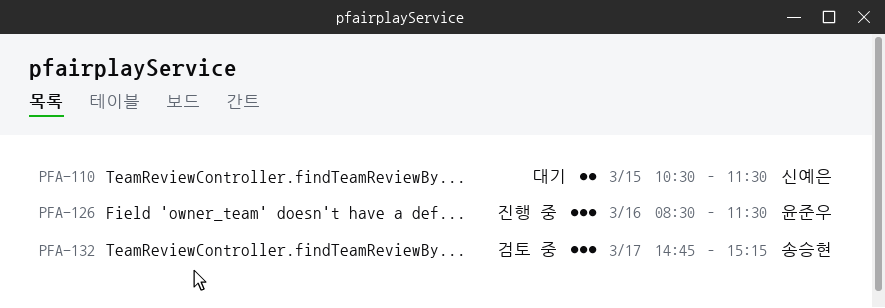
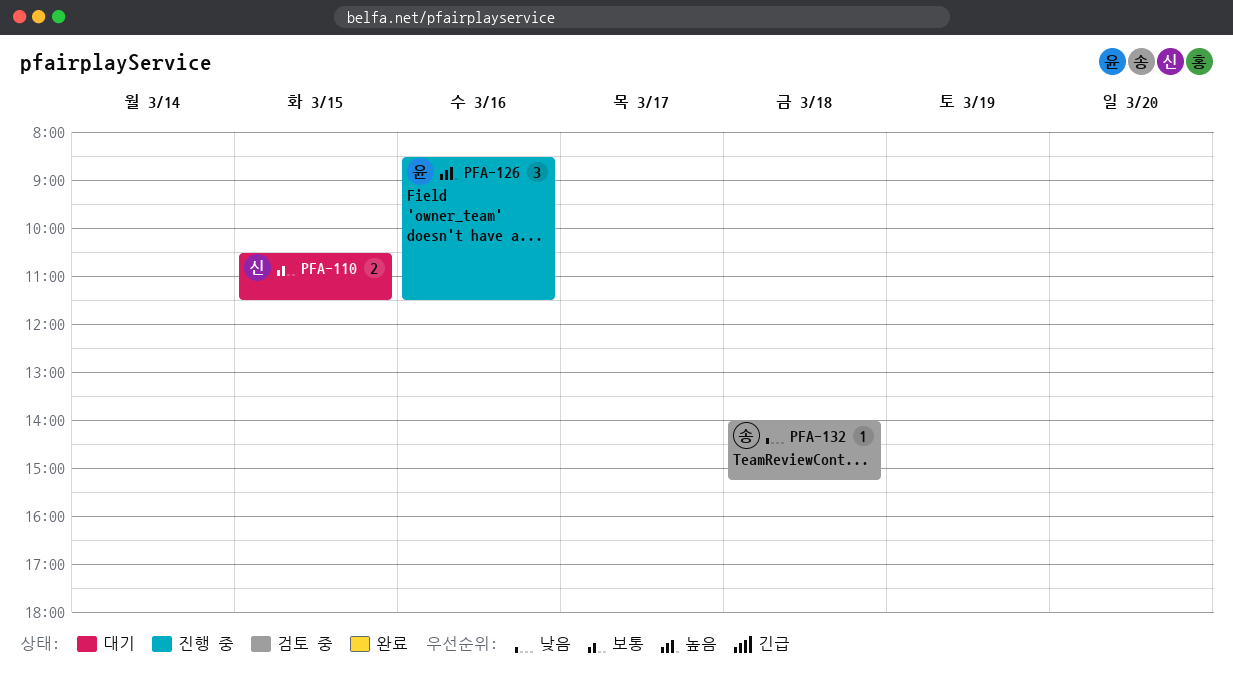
PFA-132, estimate: 3 -> 1
PFA-132, day: Mar 17 -> Mar 18
PFA-132, begins: 14:45 -> 14:00

